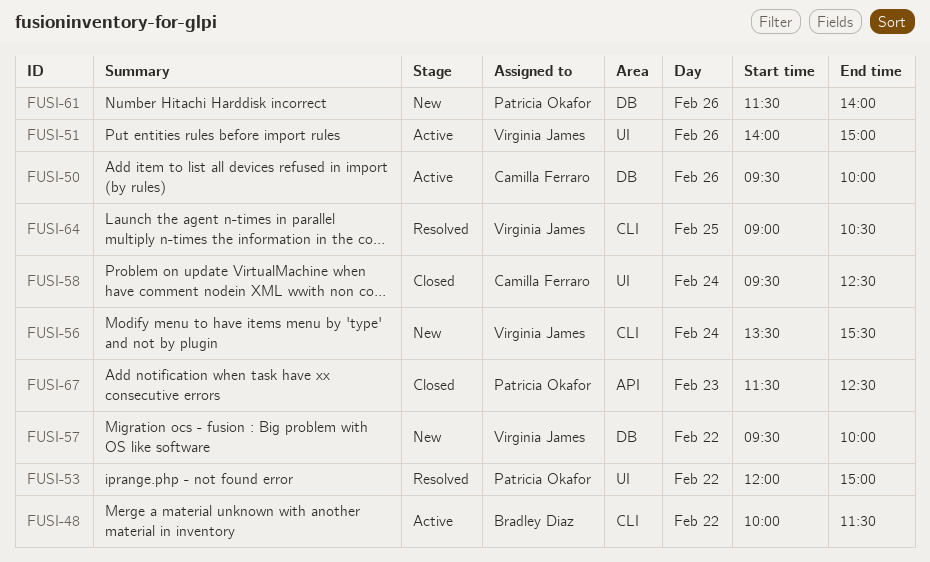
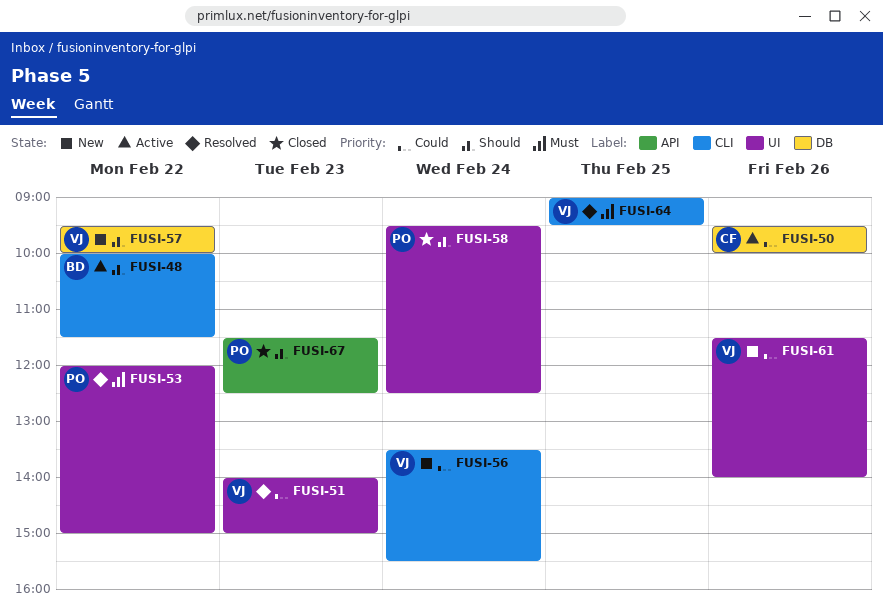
FUSI-51, status: Active -> Resolved
FUSI-51, day: Feb 26 -> Feb 23
FUSI-58, owner: Camilla Ferraro -> Patricia Okafor
FUSI-61, owner: Patricia Okafor -> Virginia James
FUSI-61, label: DB -> UI
FUSI-64, ends: 10:30 -> 09:30

